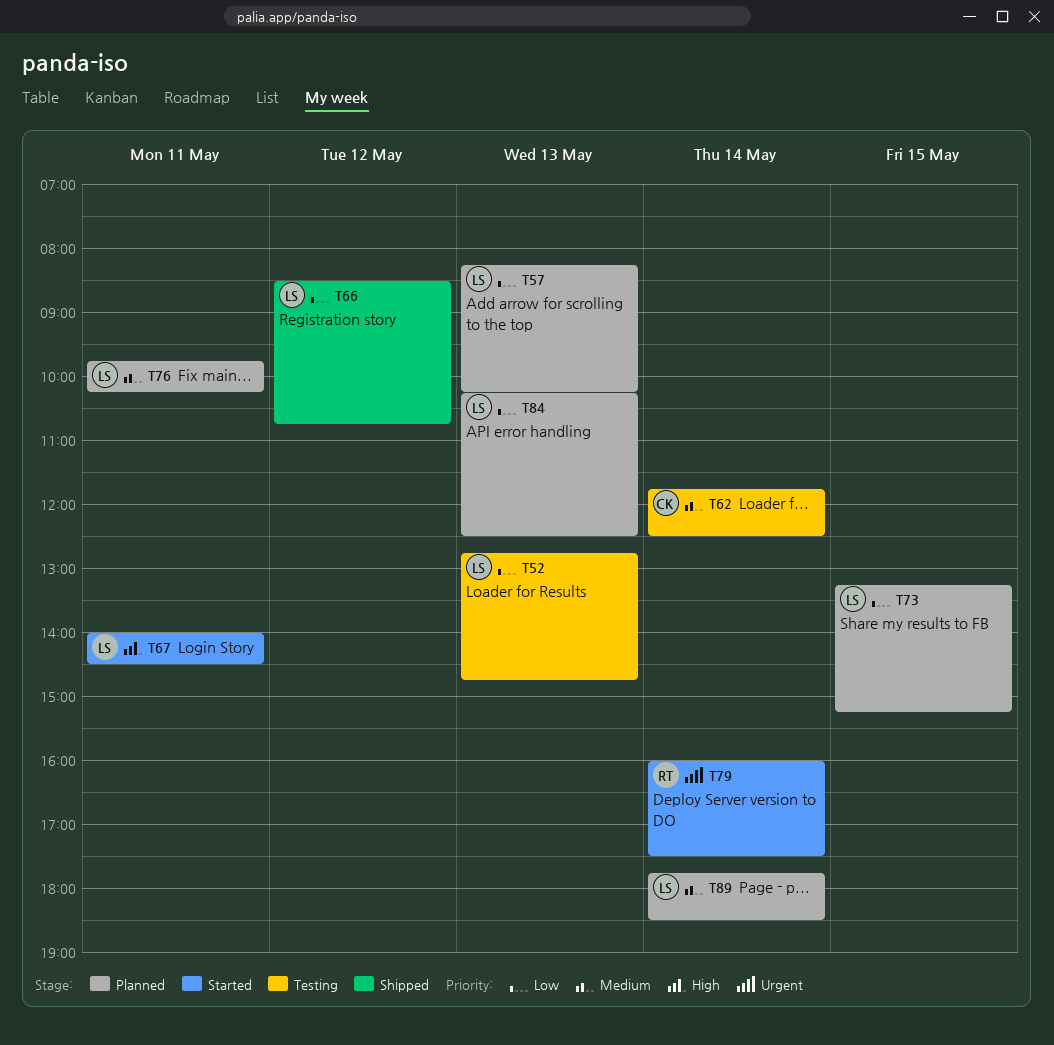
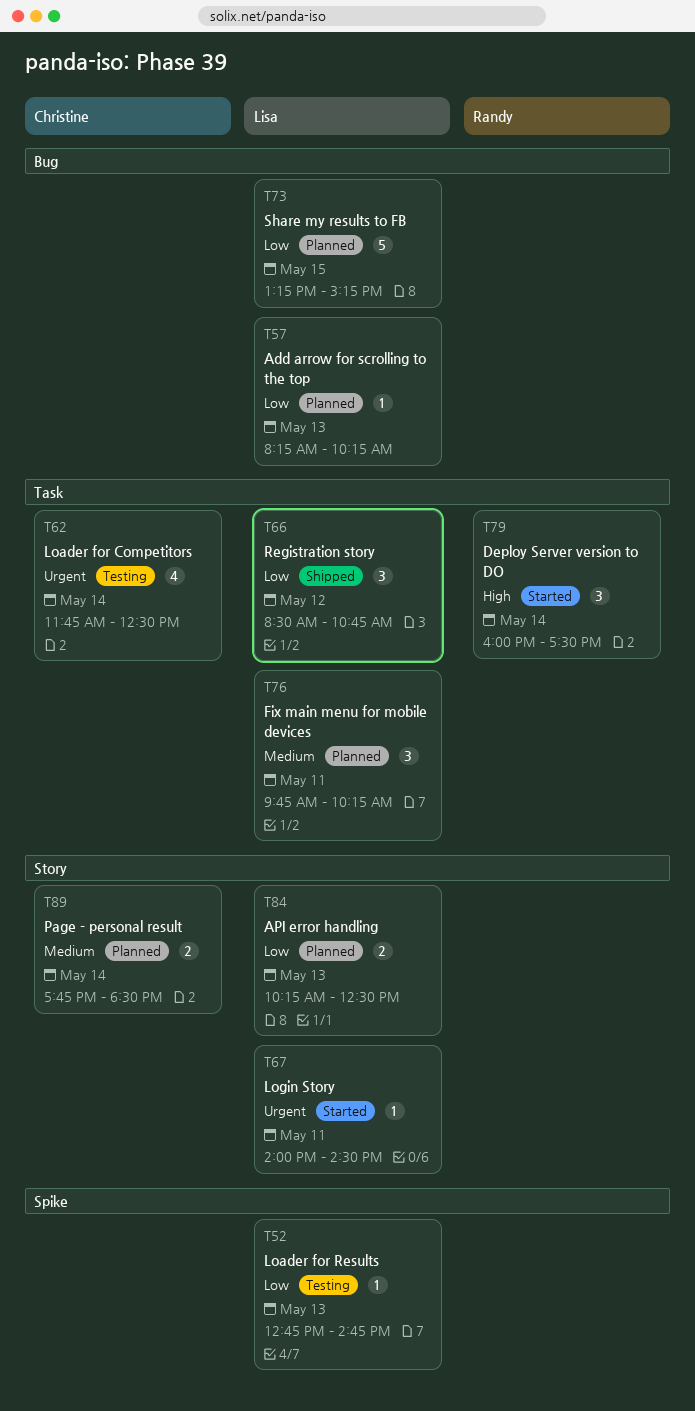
T62, priority: Medium -> Urgent
T67, priority: High -> Urgent
T79, priority: Urgent -> High
T89, owner: Lisa -> Christine

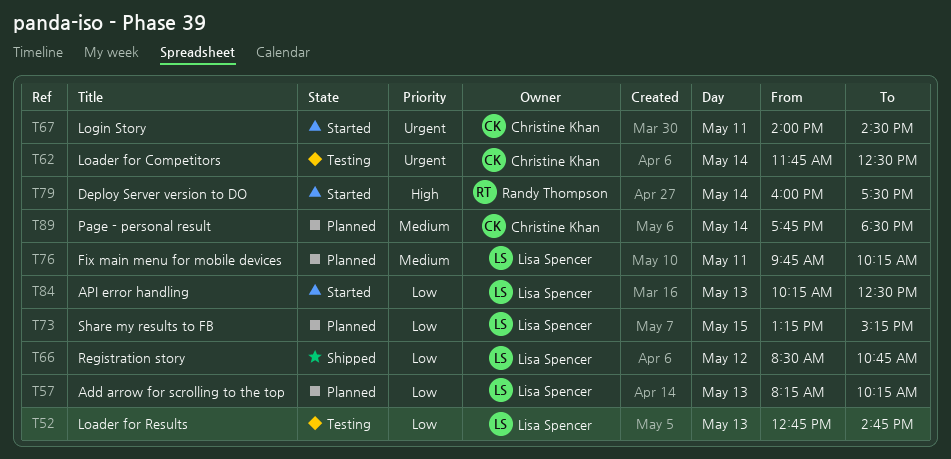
T67, owner: Lisa Spencer -> Christine Khan
T84, status: Planned -> Started

